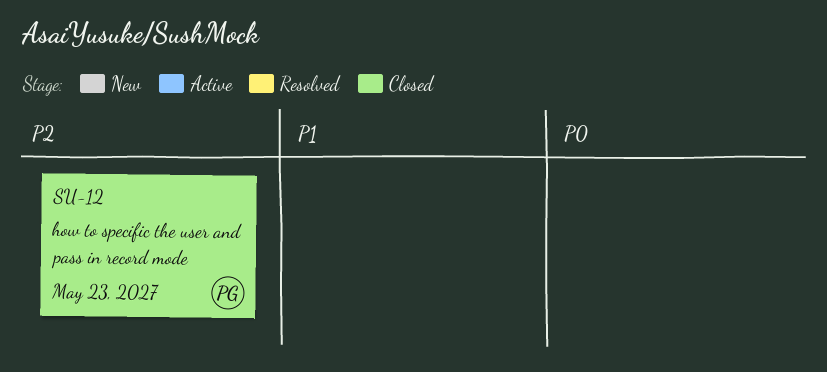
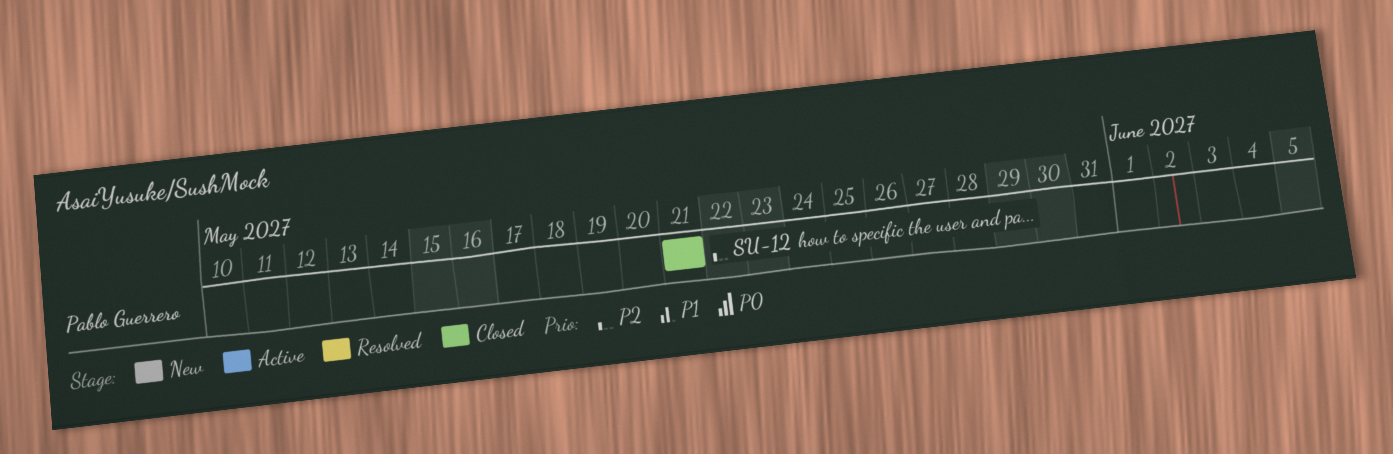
SU-12, due: May 23 -> May 21

